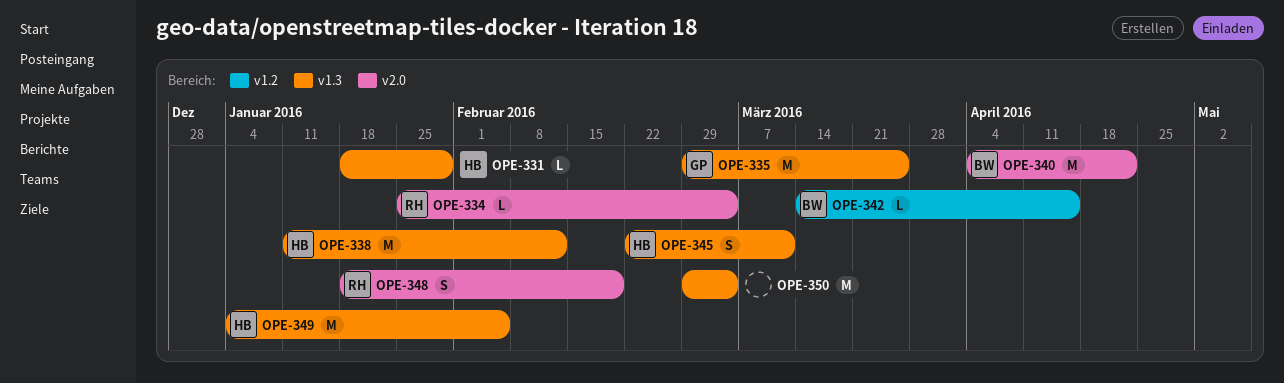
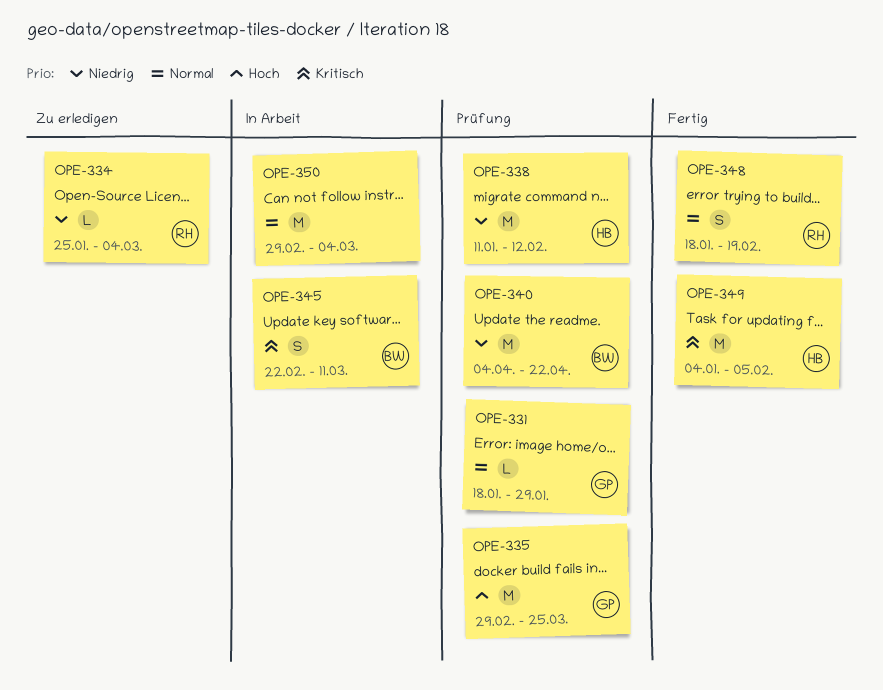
OPE-331, owner: HB -> GP
OPE-342: present -> none
OPE-345, owner: HB -> BW

